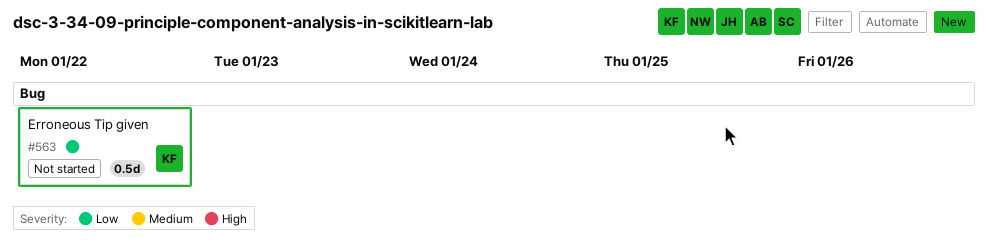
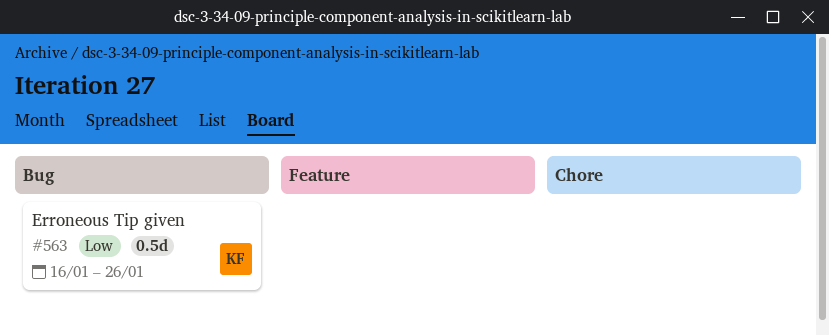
#563, due: Jan 22 -> Jan 26

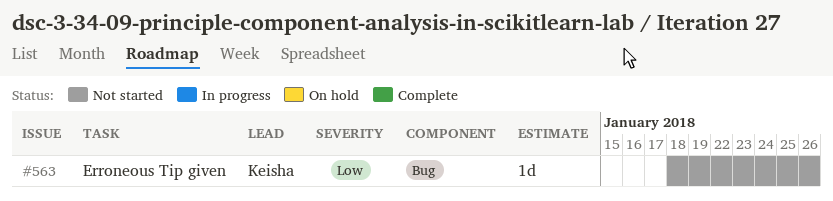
#563, estimate: 0.5d -> 1d
#563, start: Jan 16 -> Jan 18

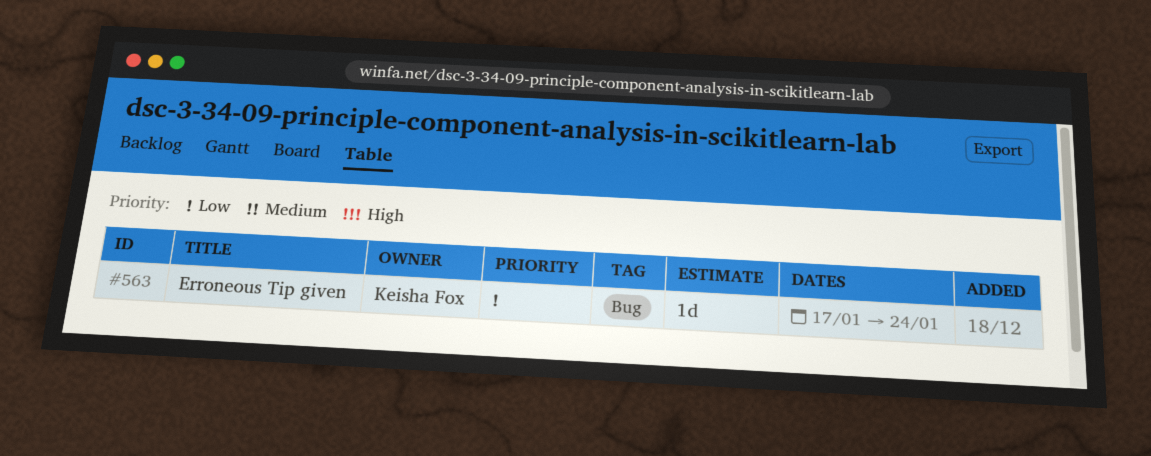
#563, start: Jan 18 -> Jan 17
#563, due: Jan 26 -> Jan 24

